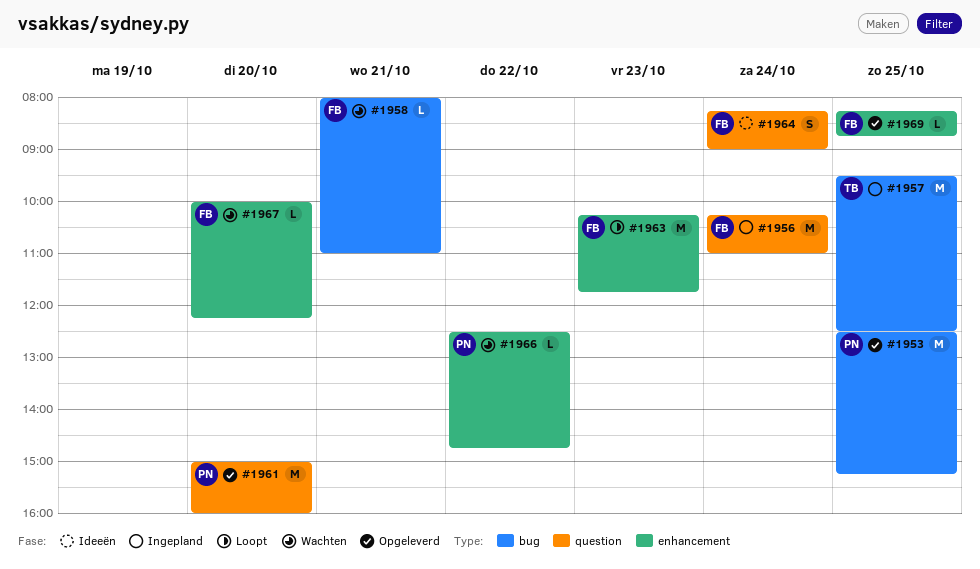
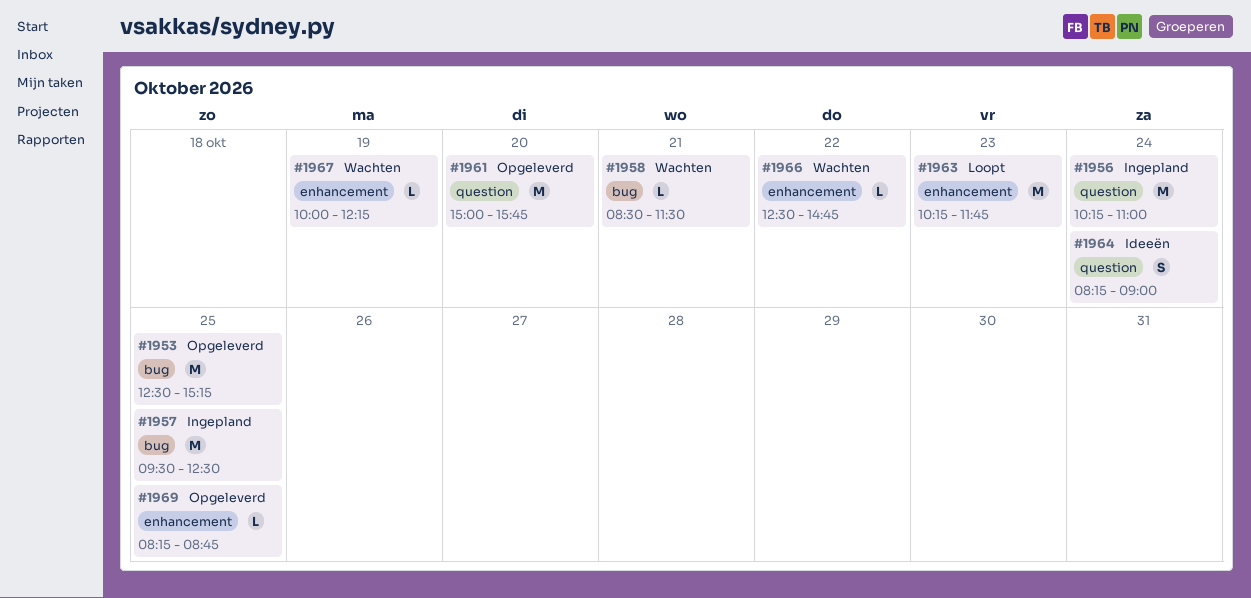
#1958, begins: 08:00 -> 08:30
#1958, ends: 11:00 -> 11:30
#1961, ends: 16:00 -> 15:45
#1967, day: Oct 20 -> Oct 19

